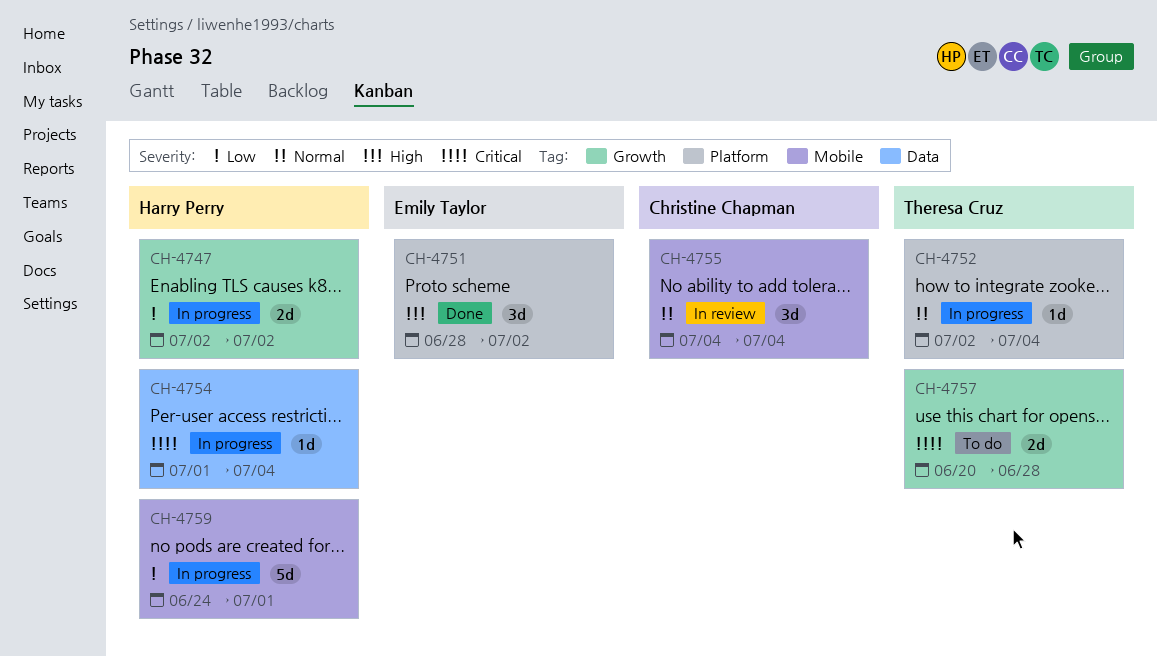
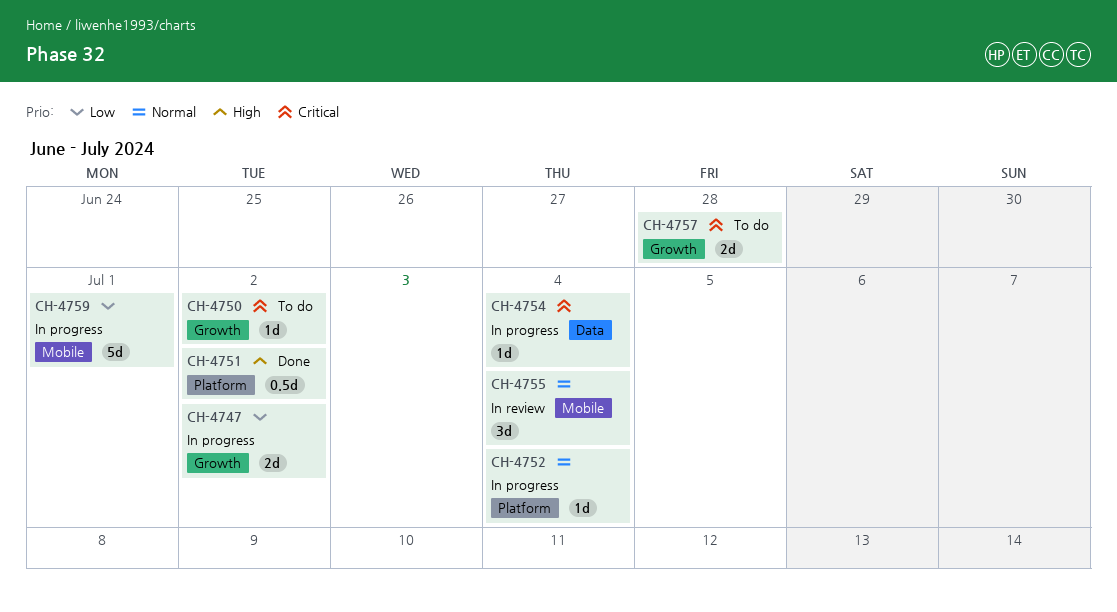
CH-4750: none -> present
CH-4751, estimate: 3d -> 0.5d

